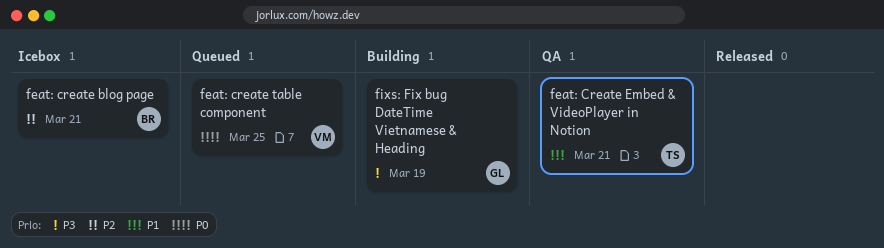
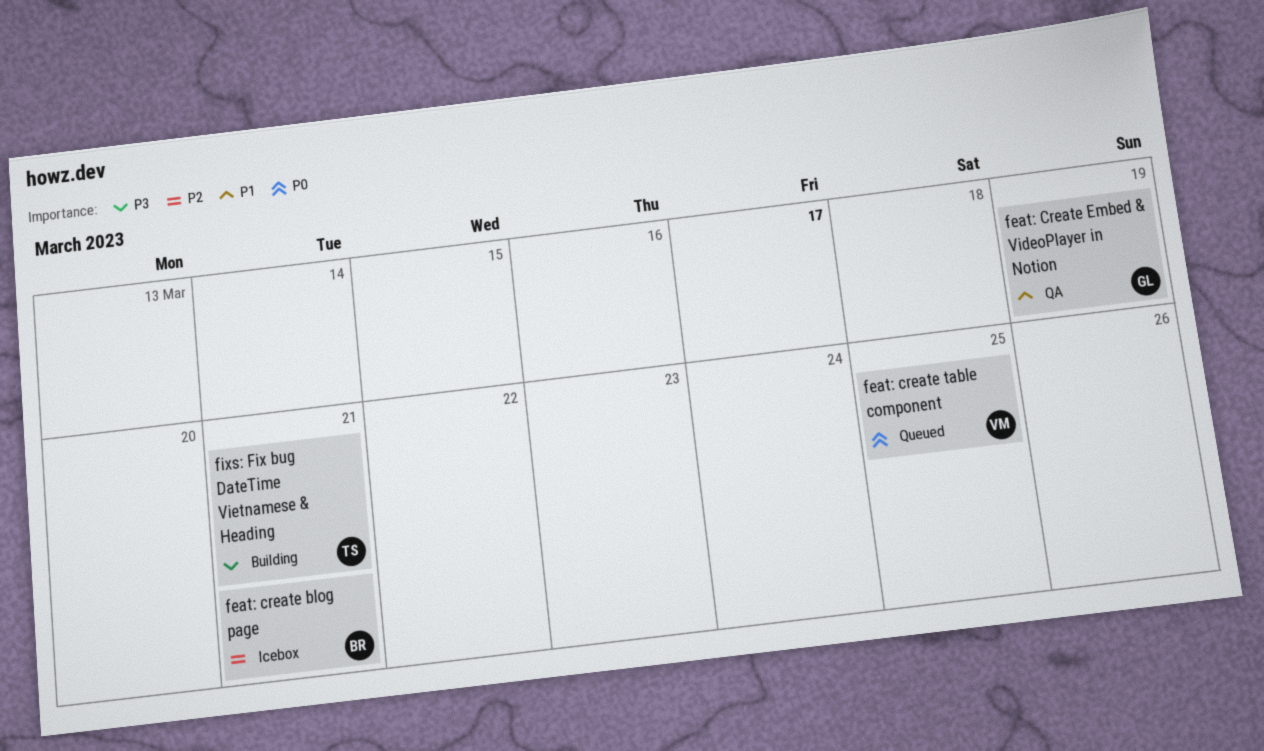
feat: Create Embed & VideoPlayer in Notion, owner: TS -> GL
feat: Create Embed & VideoPlayer in Notion, due: Mar 21 -> Mar 19
fixs: Fix bug DateTime Vietnamese & Heading, owner: GL -> TS
fixs: Fix bug DateTime Vietnamese & Heading, due: Mar 19 -> Mar 21

